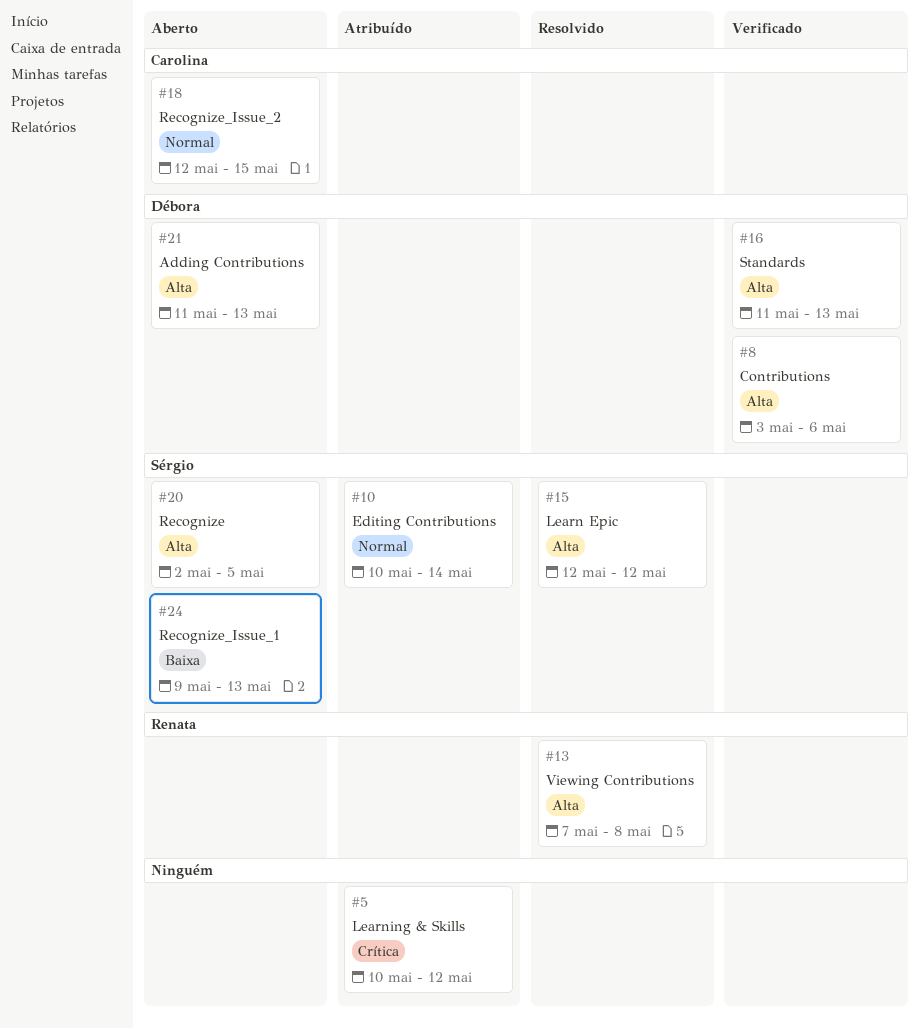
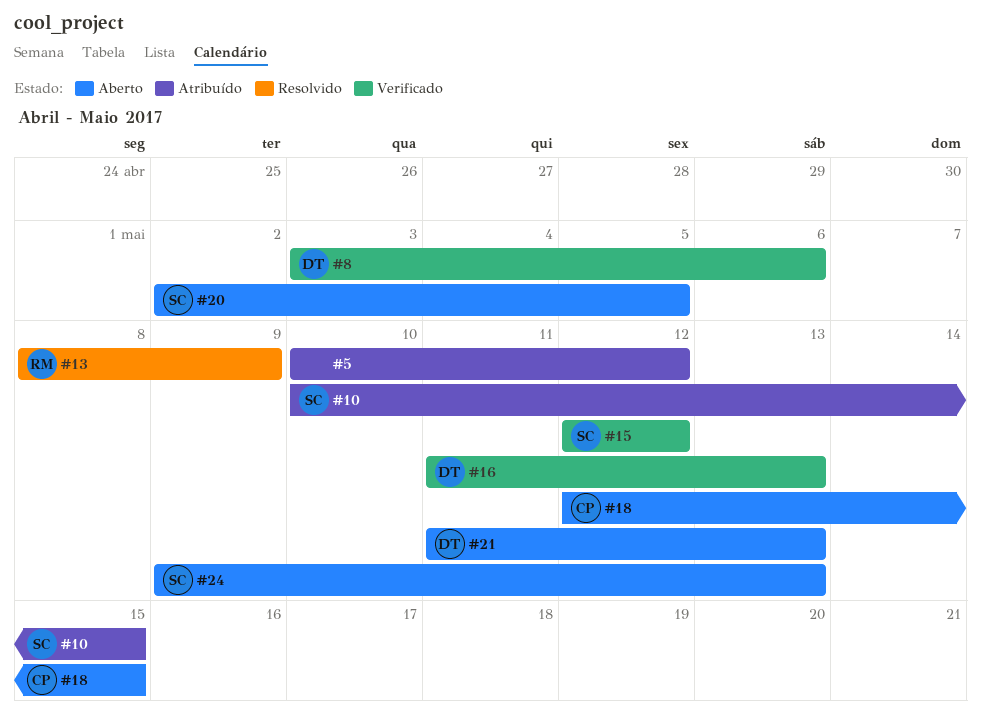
#10, due: May 14 -> May 15
#13, start: May 7 -> May 8
#13, due: May 8 -> May 9
#15, status: Resolvido -> Verificado

